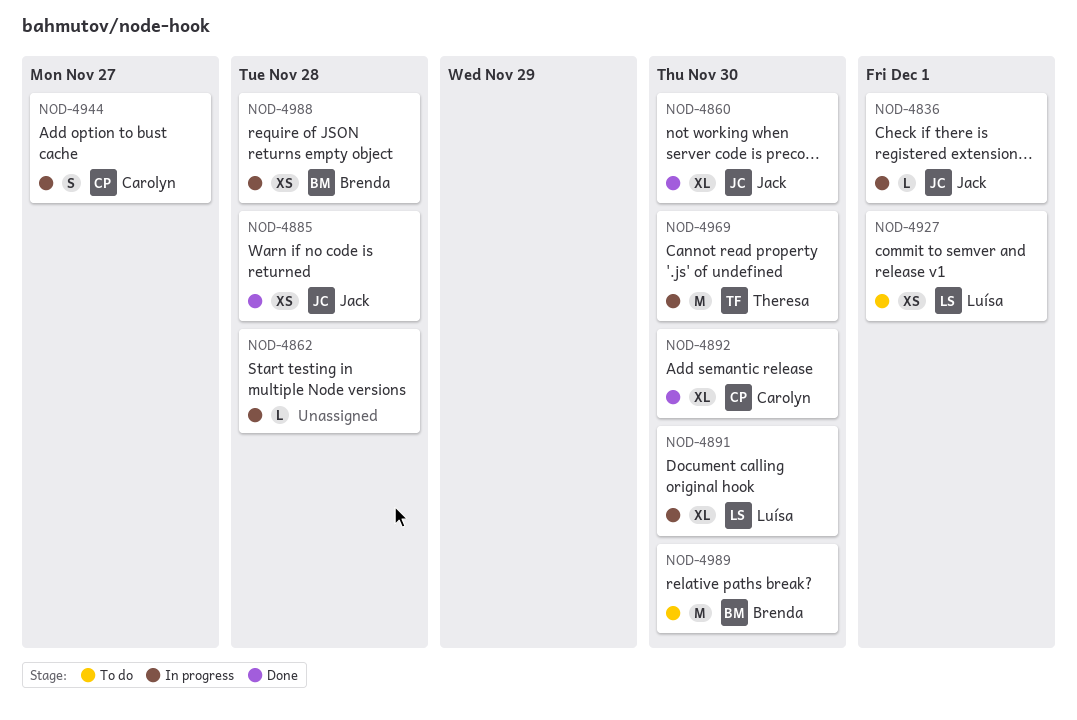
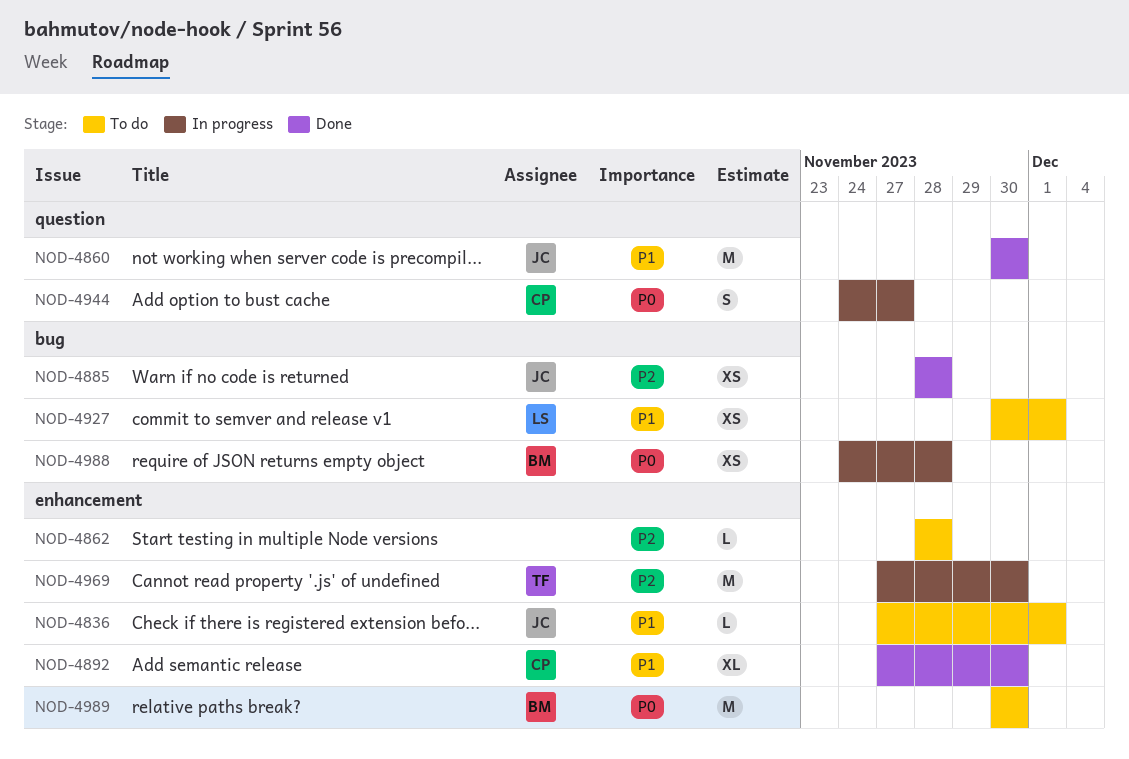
NOD-4836, status: In progress -> To do
NOD-4860, estimate: XL -> M
NOD-4862, status: In progress -> To do
NOD-4891: present -> none

